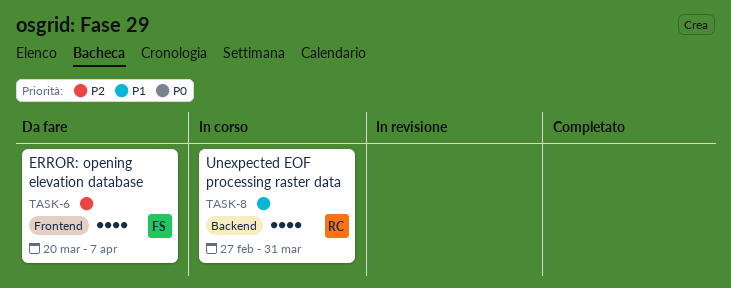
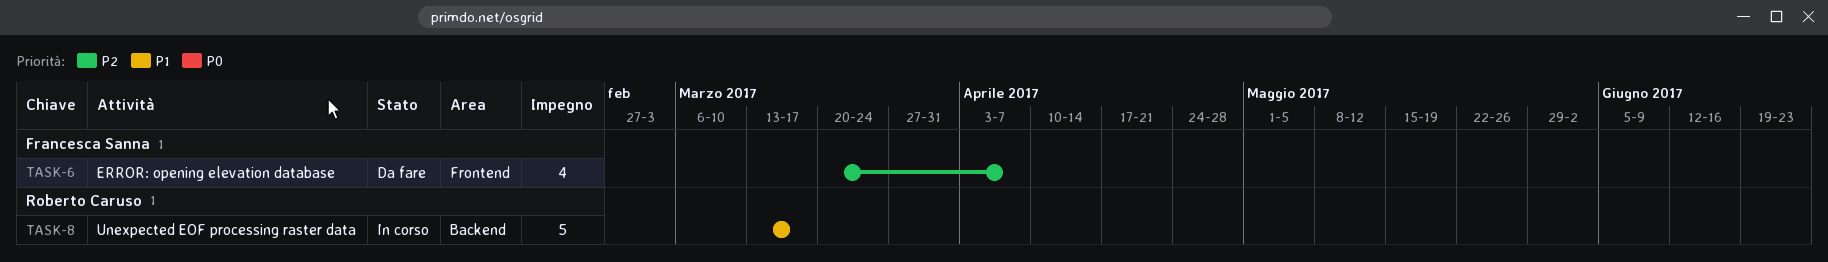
TASK-8, estimate: 4 -> 5
TASK-8, start: Feb 27 -> Mar 13
TASK-8, due: Mar 31 -> Mar 17

